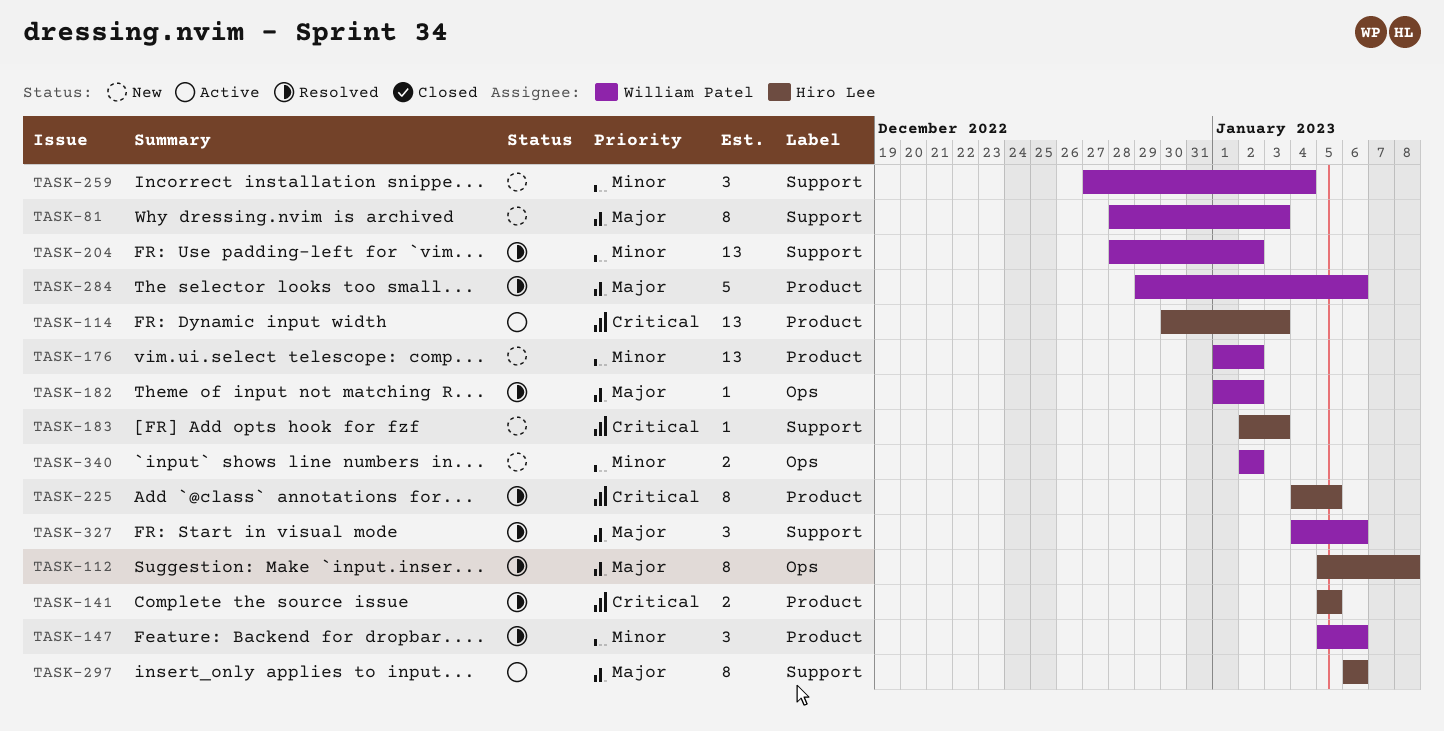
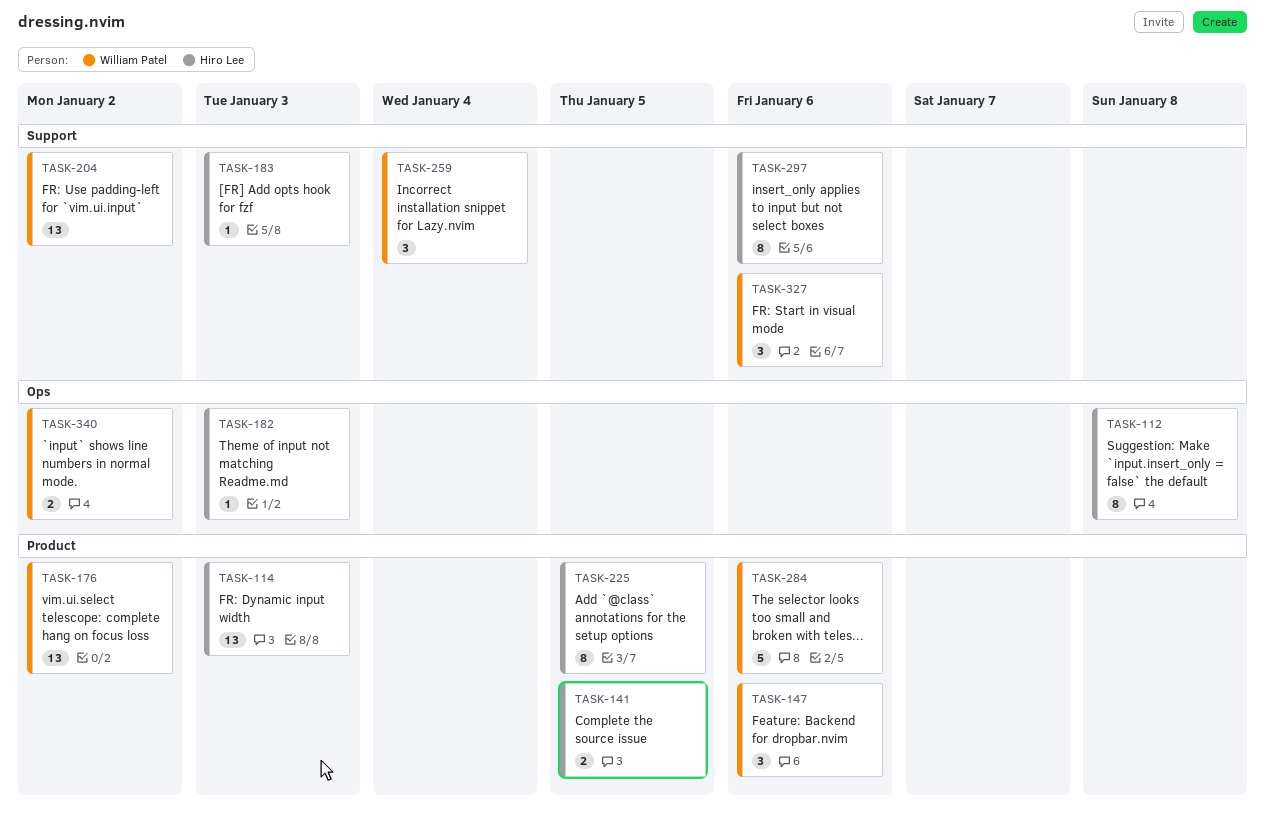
TASK-81: present -> none
TASK-182, owner: William Patel -> Hiro Lee
TASK-182, due: Jan 2 -> Jan 3

